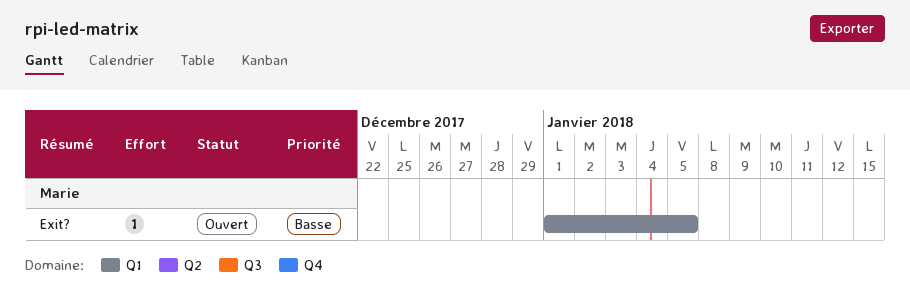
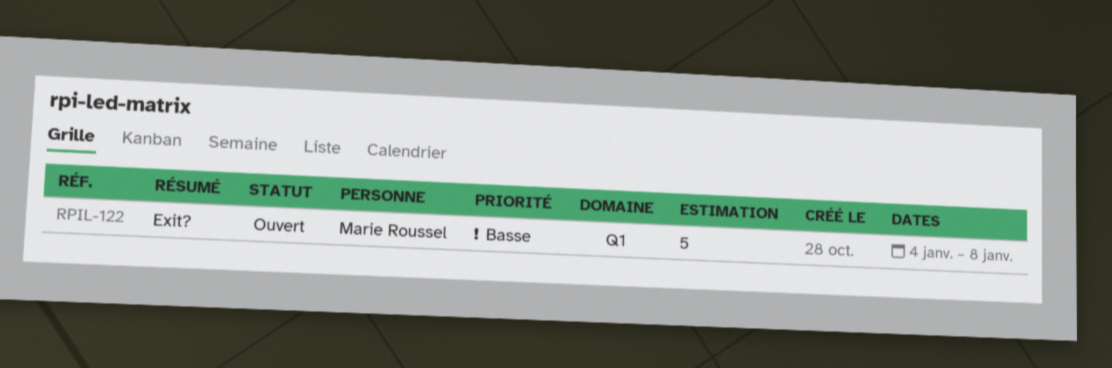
Exit?, estimate: 1 -> 5
Exit?, start: Jan 1 -> Jan 4
Exit?, due: Jan 5 -> Jan 8

